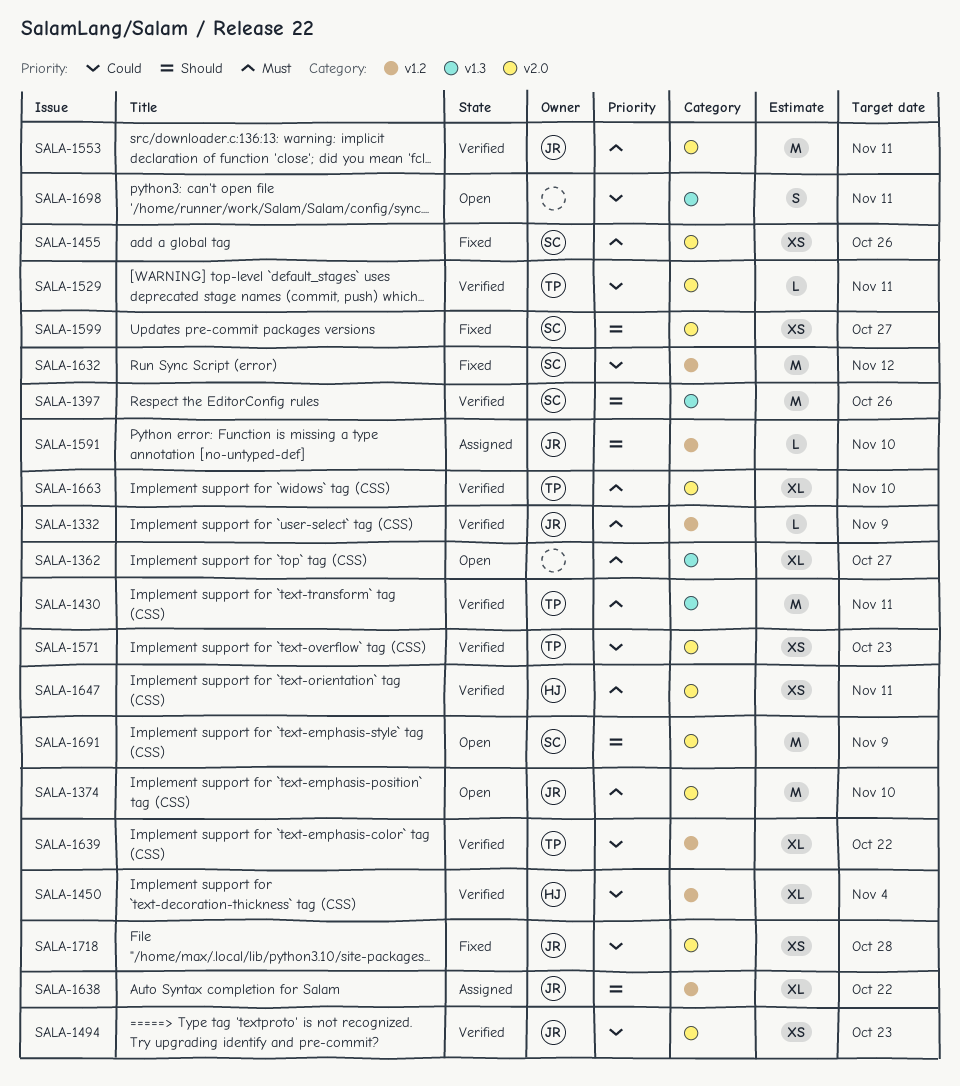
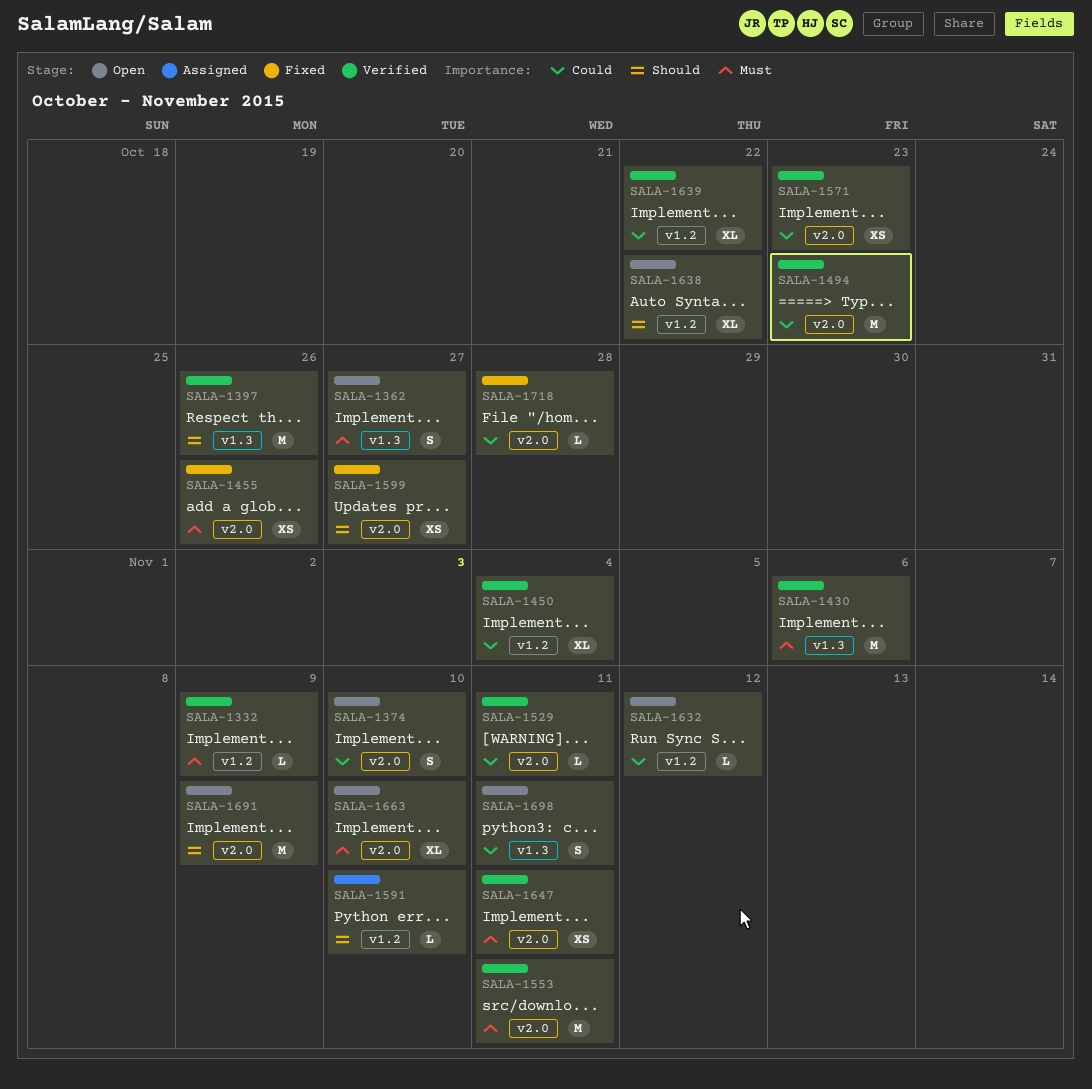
SALA-1362, estimate: XL -> S
SALA-1374, priority: Must -> Could
SALA-1374, estimate: M -> S
SALA-1430, due: Nov 11 -> Nov 6
SALA-1494, estimate: XS -> M
SALA-1632, status: Fixed -> Open
SALA-1632, estimate: M -> L
SALA-1638, status: Assigned -> Open
SALA-1663, status: Verified -> Open
SALA-1718, estimate: XS -> L

